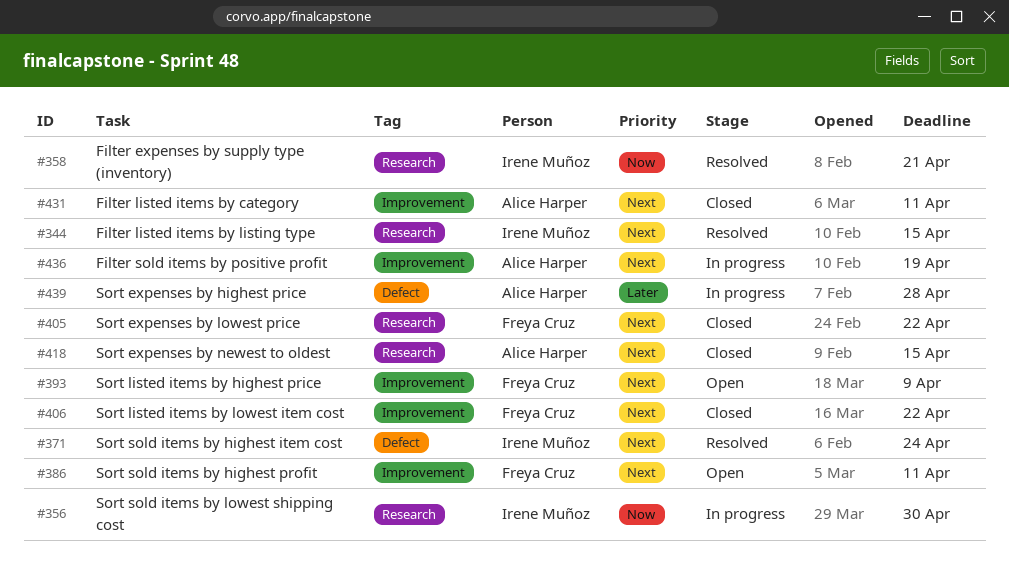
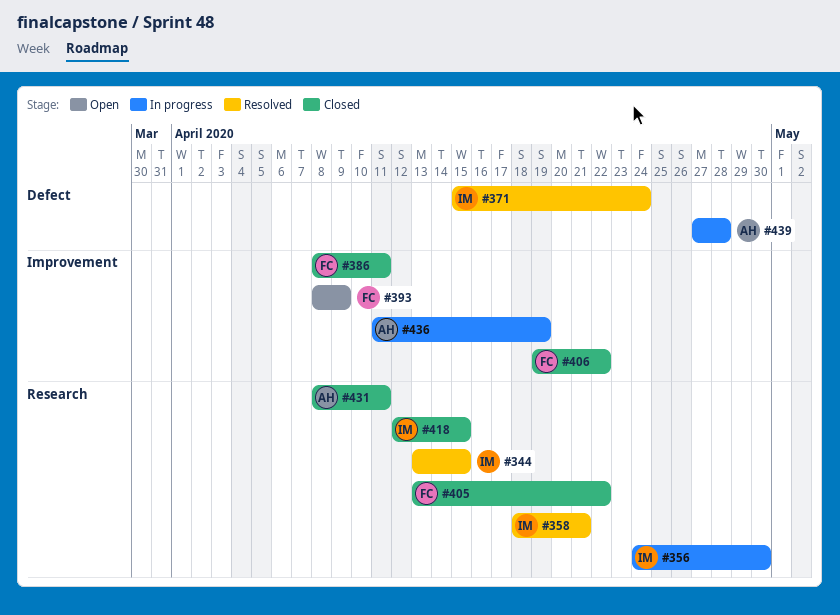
#386, status: Open -> Closed
#418, owner: Alice Harper -> Irene Muñoz
#431, label: Improvement -> Research

